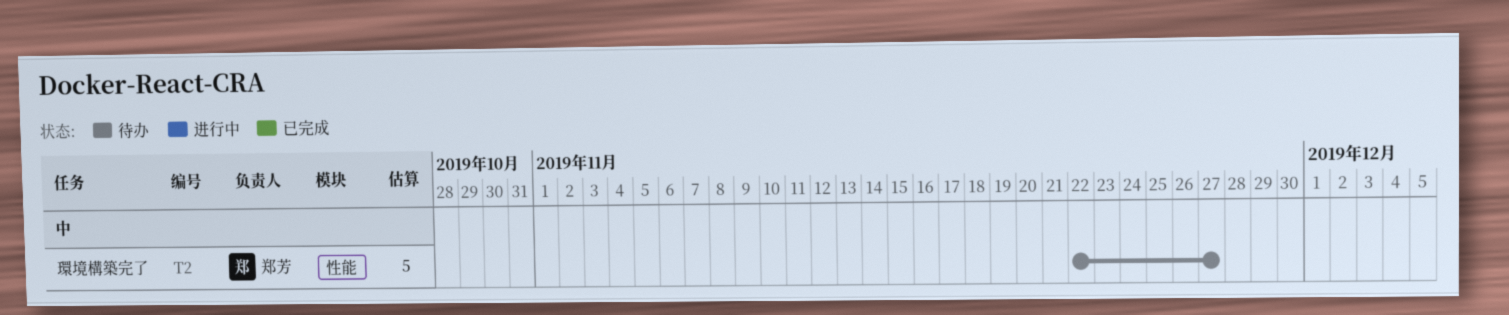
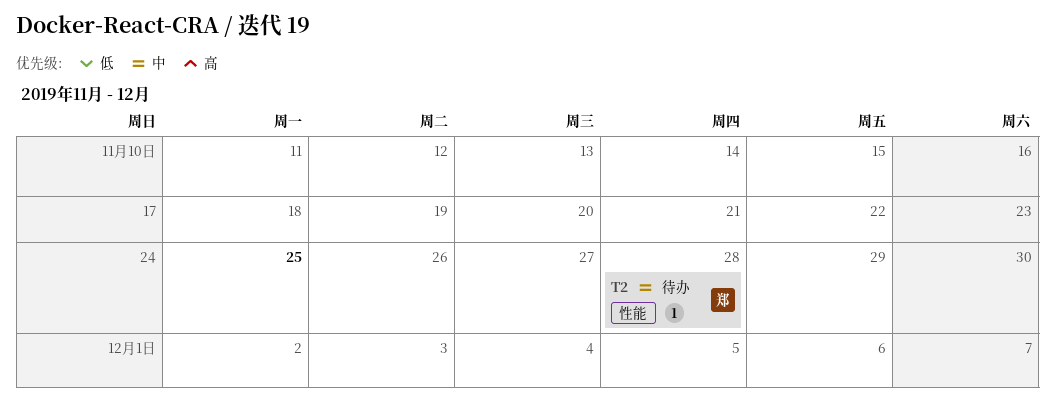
T2, estimate: 5 -> 1
T2, due: Nov 27 -> Nov 28

